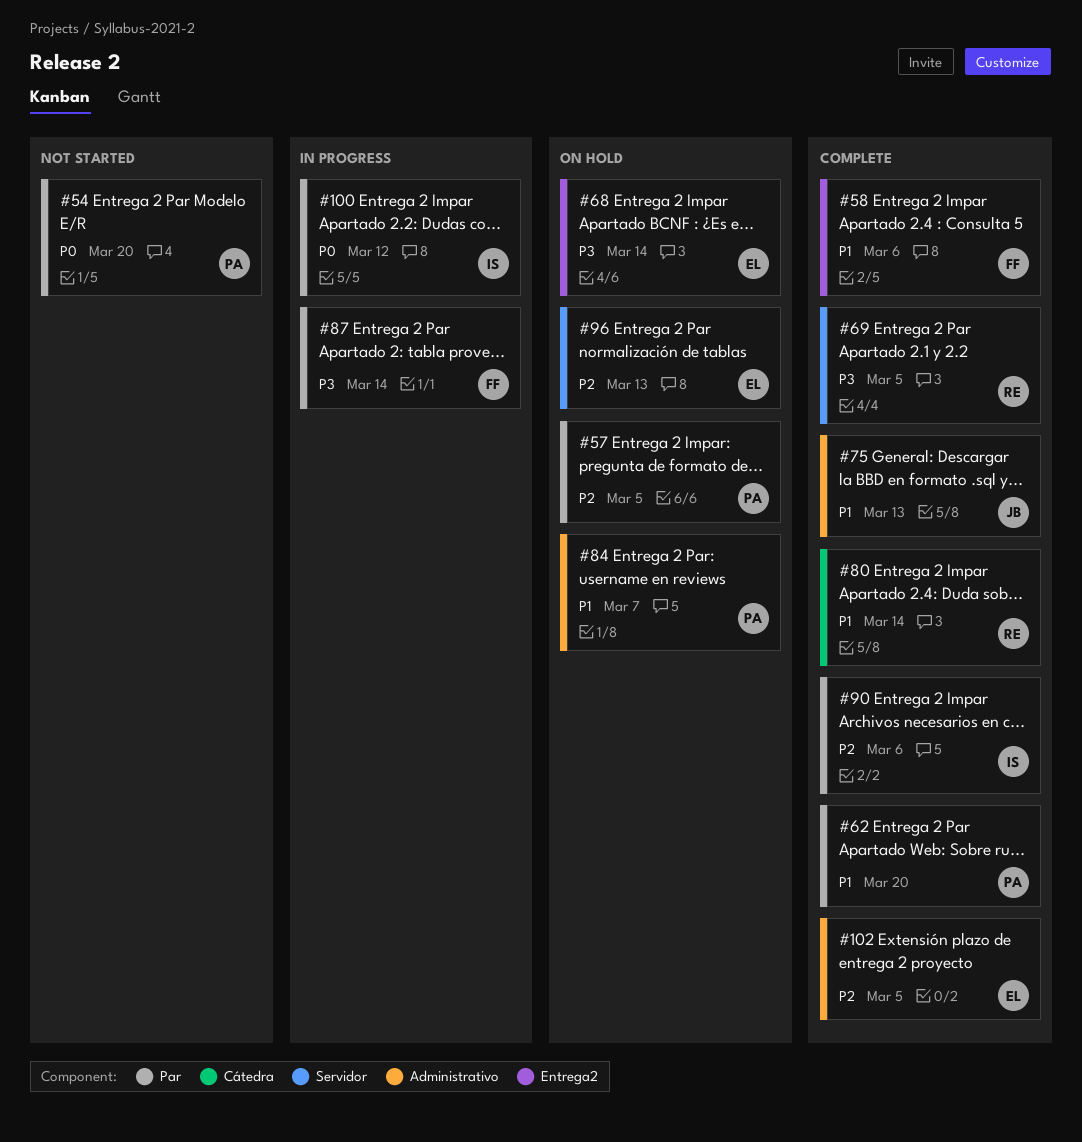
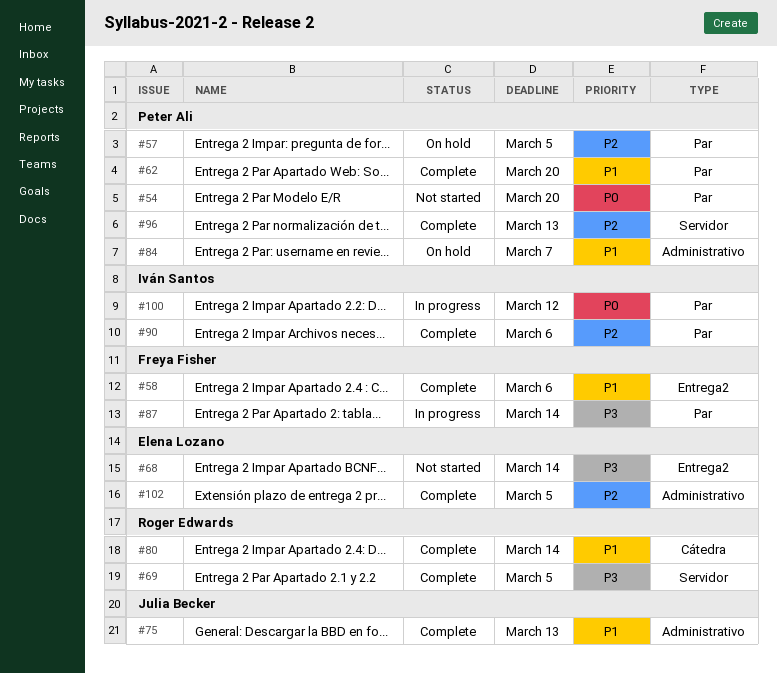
#68, status: On hold -> Not started
#96, status: On hold -> Complete
#96, owner: Elena Lozano -> Peter Ali

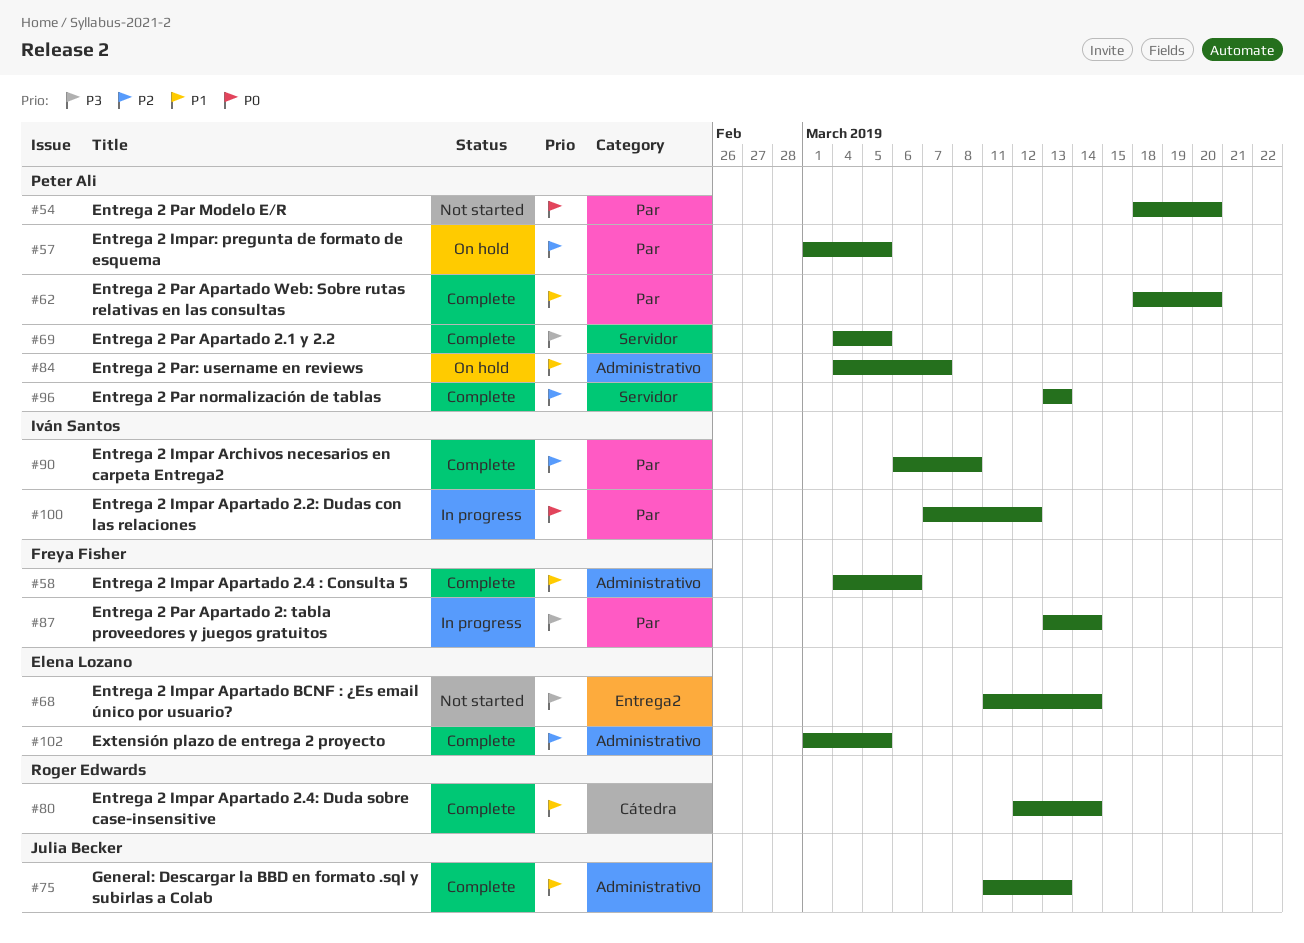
#58, label: Entrega2 -> Administrativo
#69, owner: Roger Edwards -> Peter Ali
#90, due: Mar 6 -> Mar 8

